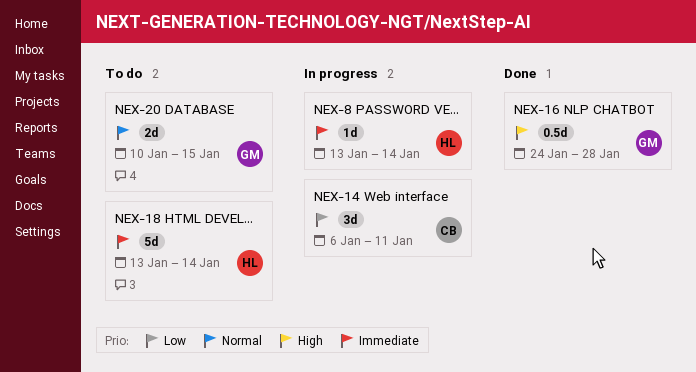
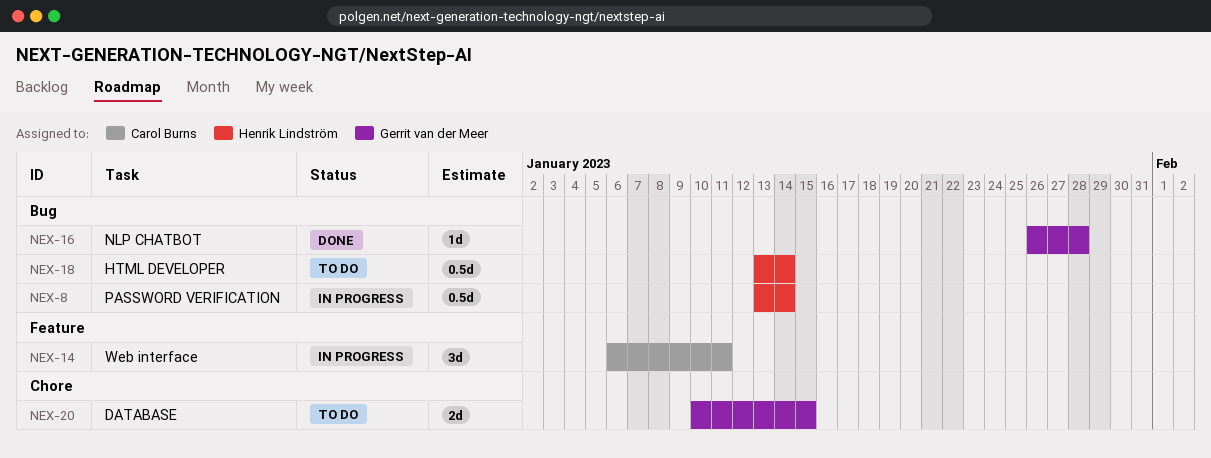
NEX-8, estimate: 1d -> 0.5d
NEX-16, estimate: 0.5d -> 1d
NEX-16, start: Jan 24 -> Jan 26
NEX-18, estimate: 5d -> 0.5d

